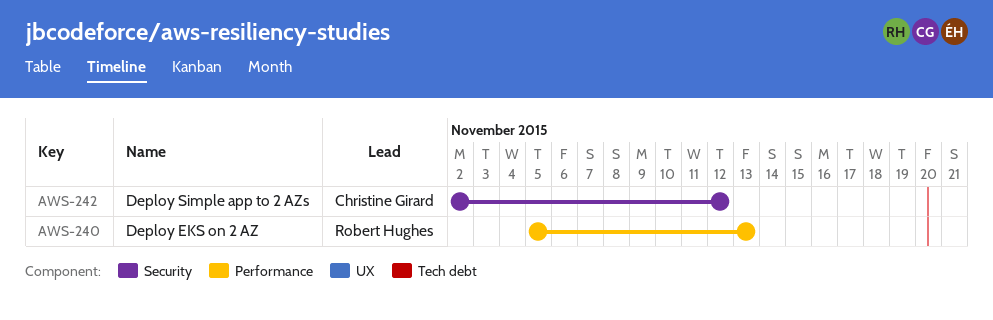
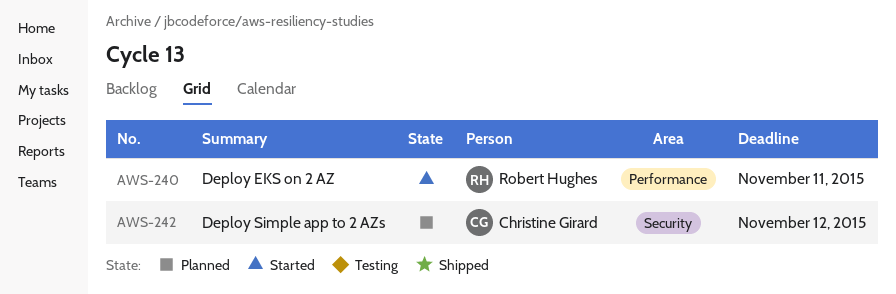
AWS-240, due: Nov 13 -> Nov 11

